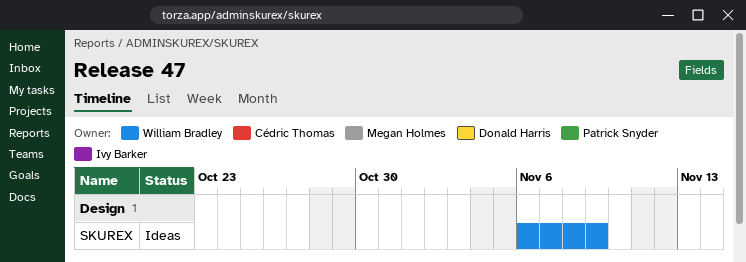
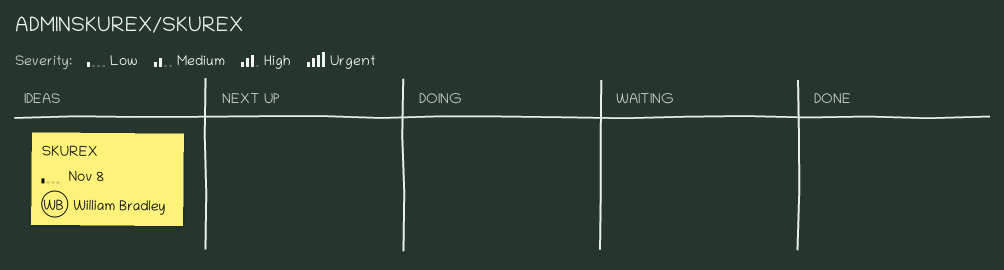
SKUREX, due: Nov 9 -> Nov 8

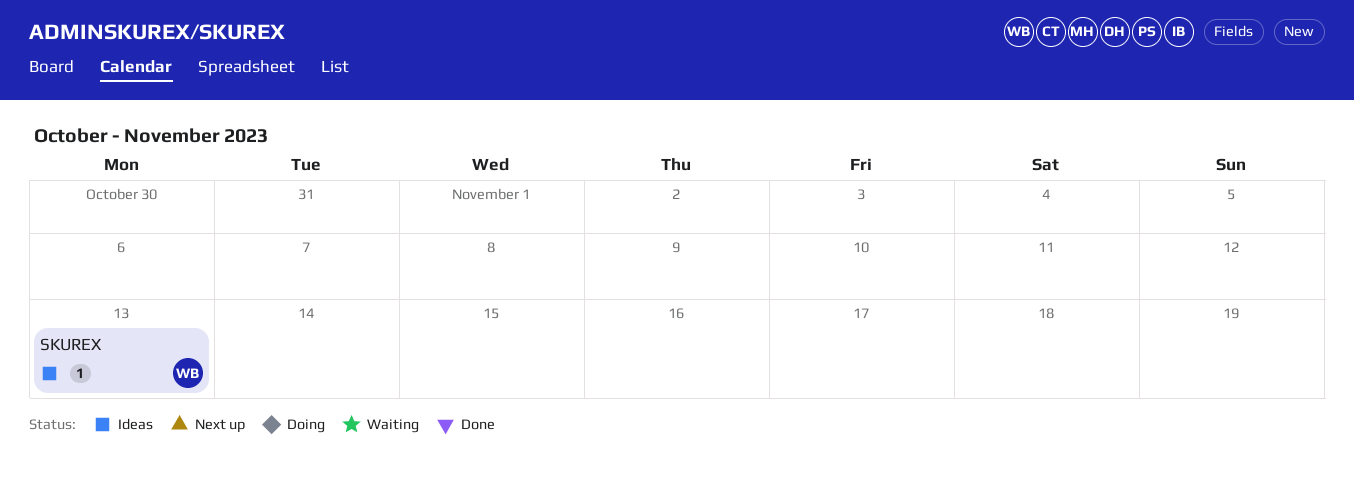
SKUREX, due: Nov 8 -> Nov 13

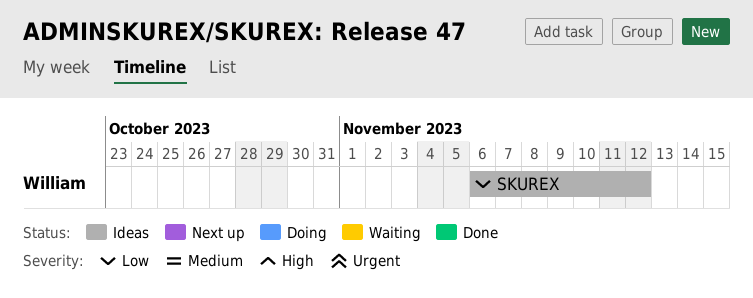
SKUREX, due: Nov 13 -> Nov 12

